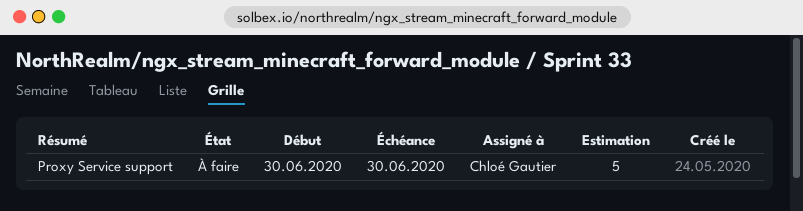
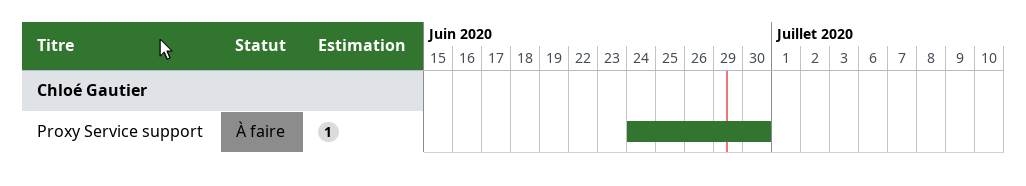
Proxy Service support, estimate: 5 -> 1
Proxy Service support, start: Jun 30 -> Jun 24

